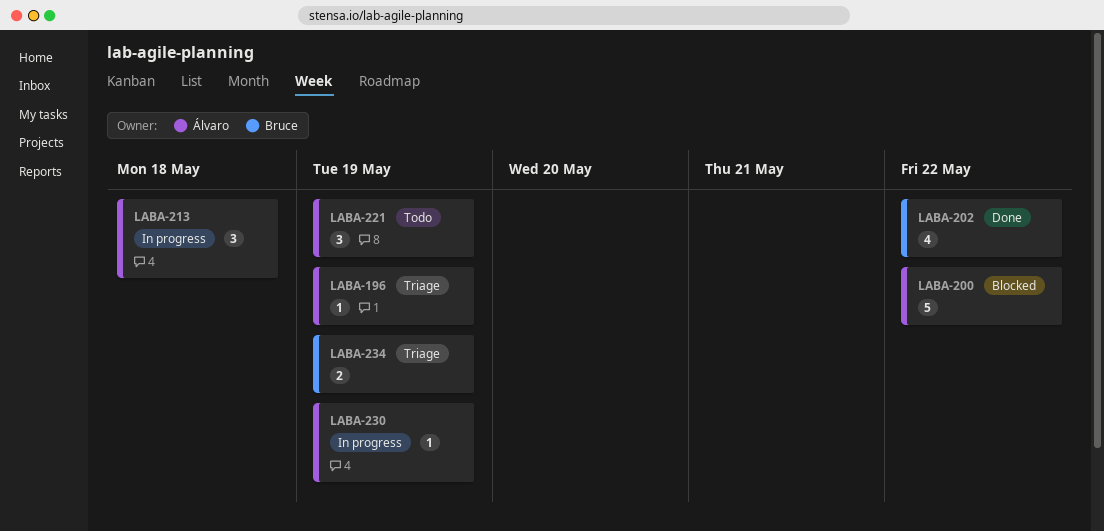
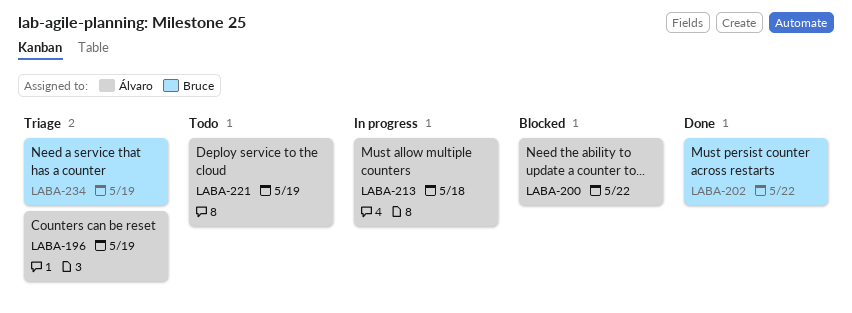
LABA-230: present -> none

